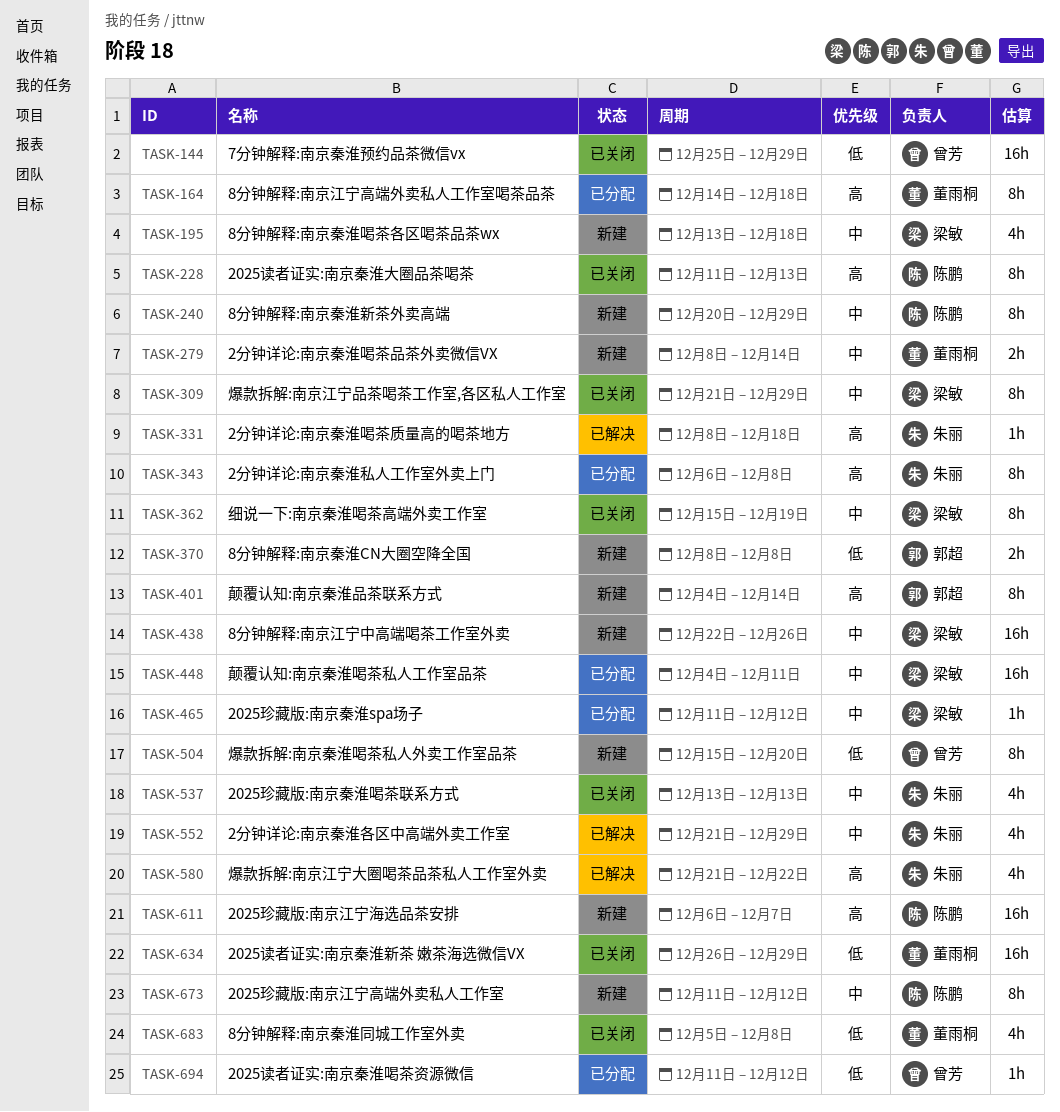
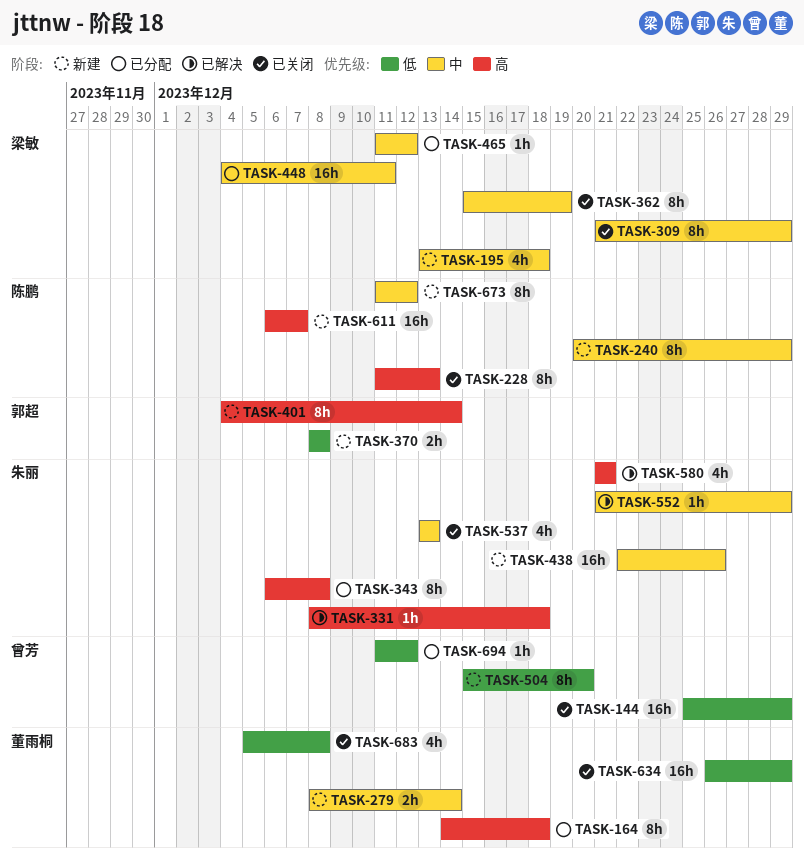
TASK-438, owner: 梁敏 -> 朱丽
TASK-552, estimate: 4h -> 1h
TASK-580, due: Dec 22 -> Dec 21

